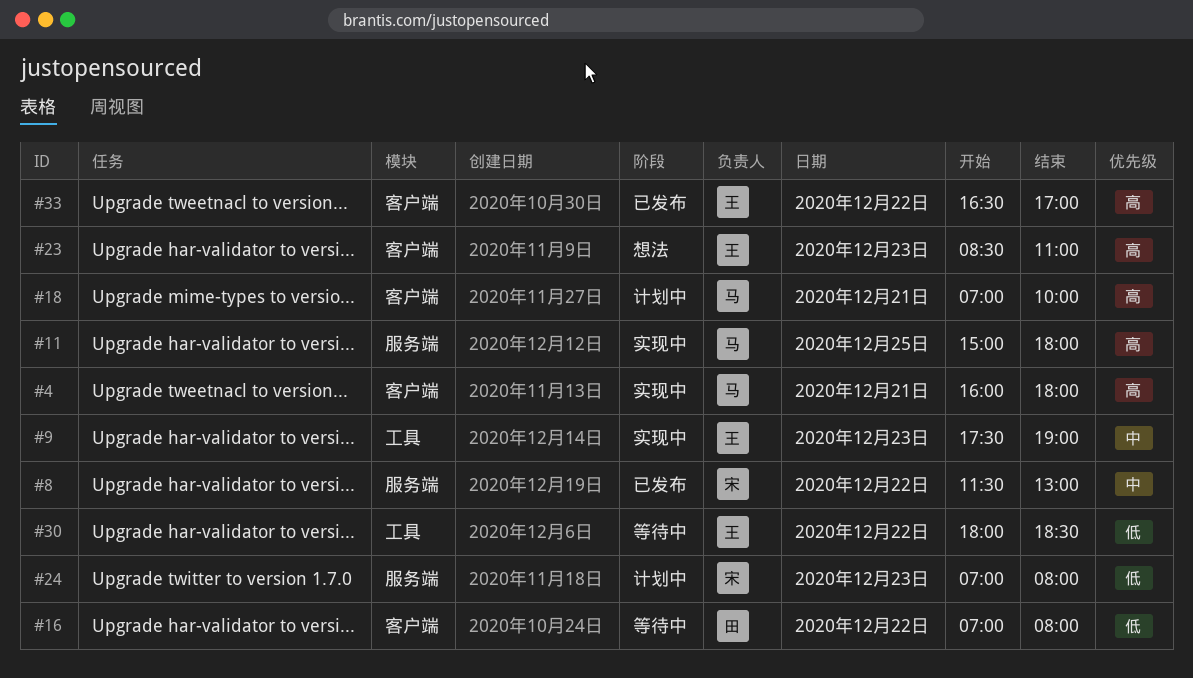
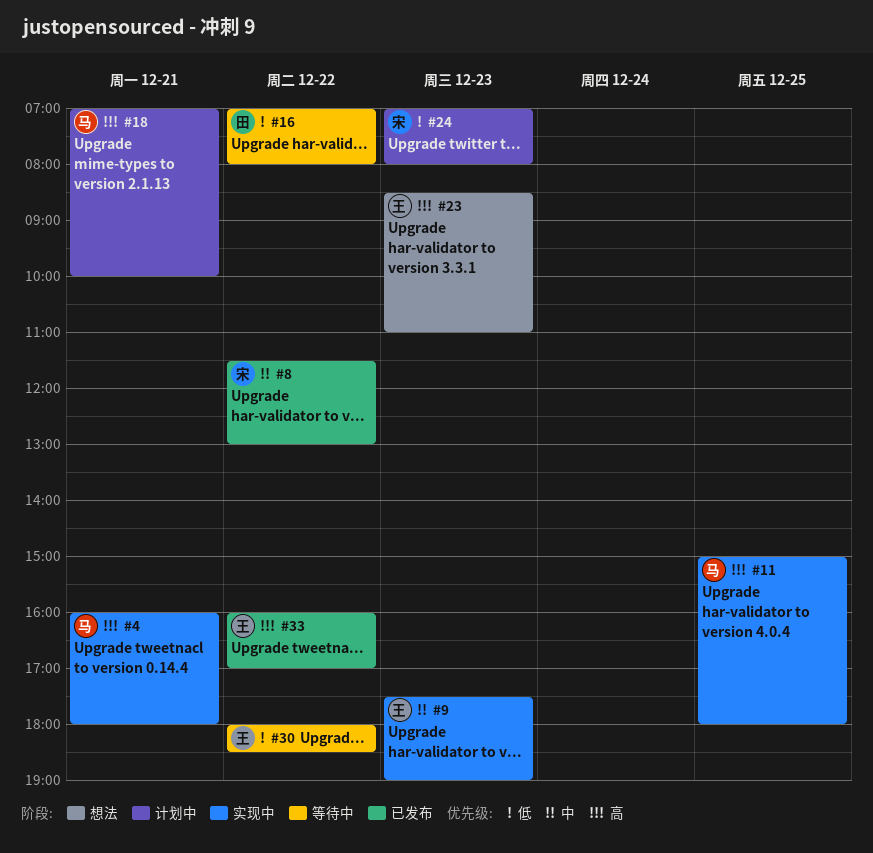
#33, begins: 16:30 -> 16:00

